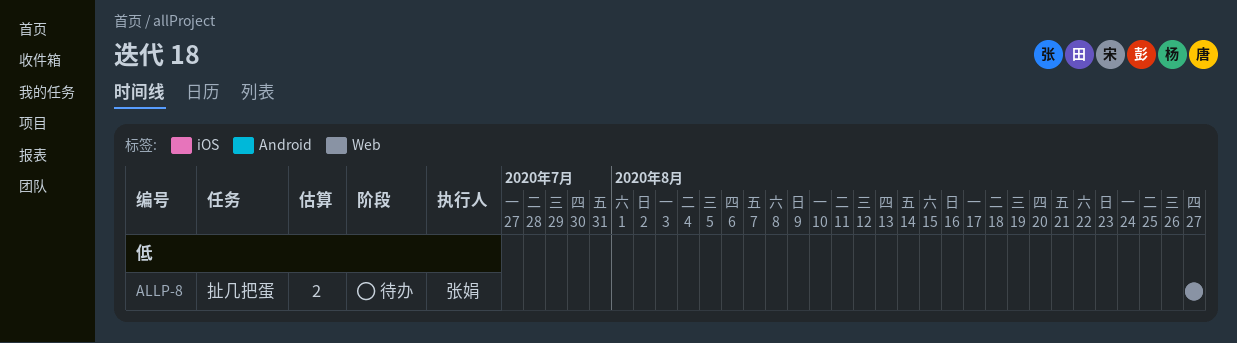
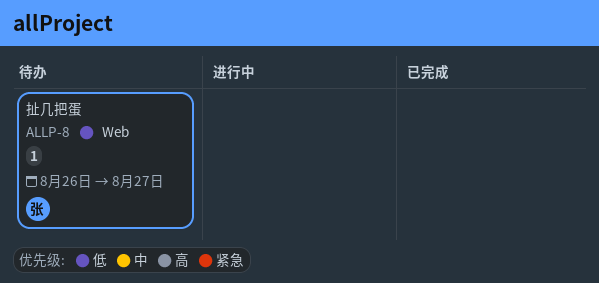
ALLP-8, estimate: 2 -> 1
ALLP-8, start: Aug 27 -> Aug 26

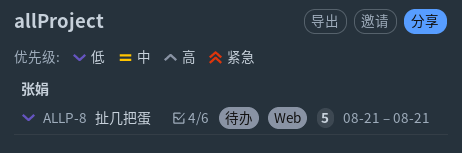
ALLP-8, estimate: 1 -> 5
ALLP-8, start: Aug 26 -> Aug 21
ALLP-8, due: Aug 27 -> Aug 21

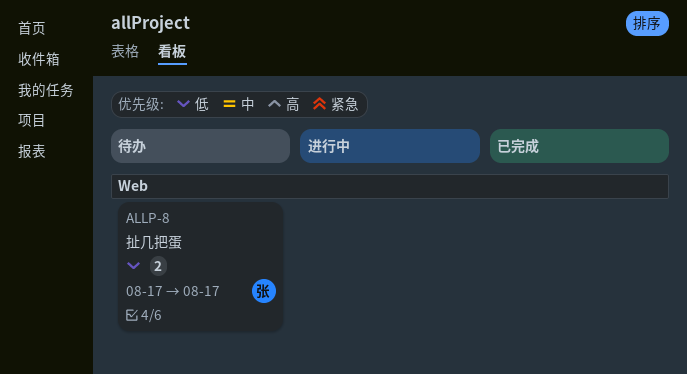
ALLP-8, estimate: 5 -> 2
ALLP-8, start: Aug 21 -> Aug 17
ALLP-8, due: Aug 21 -> Aug 17

